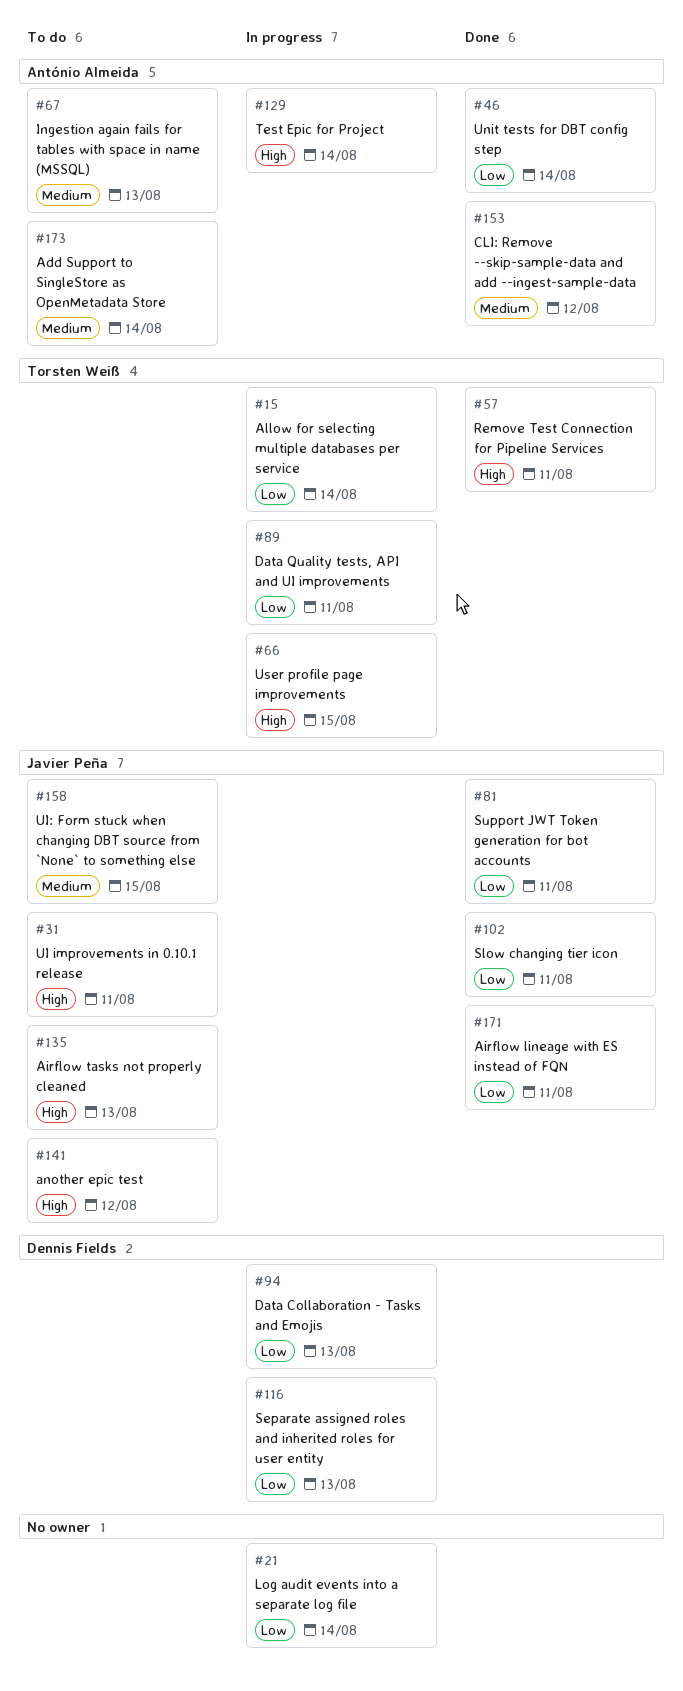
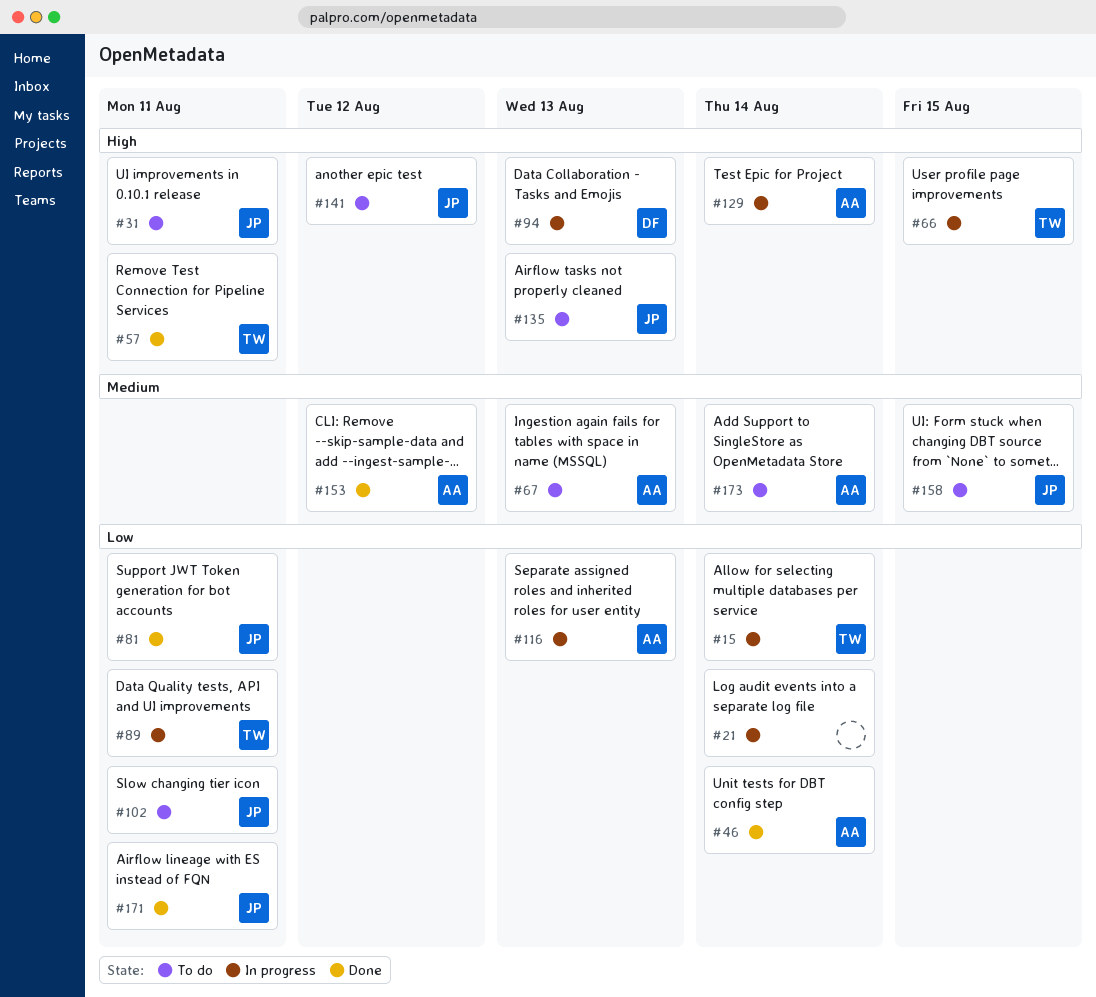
#94, priority: Low -> High
#102, status: Done -> To do
#116, owner: Dennis Fields -> António Almeida

